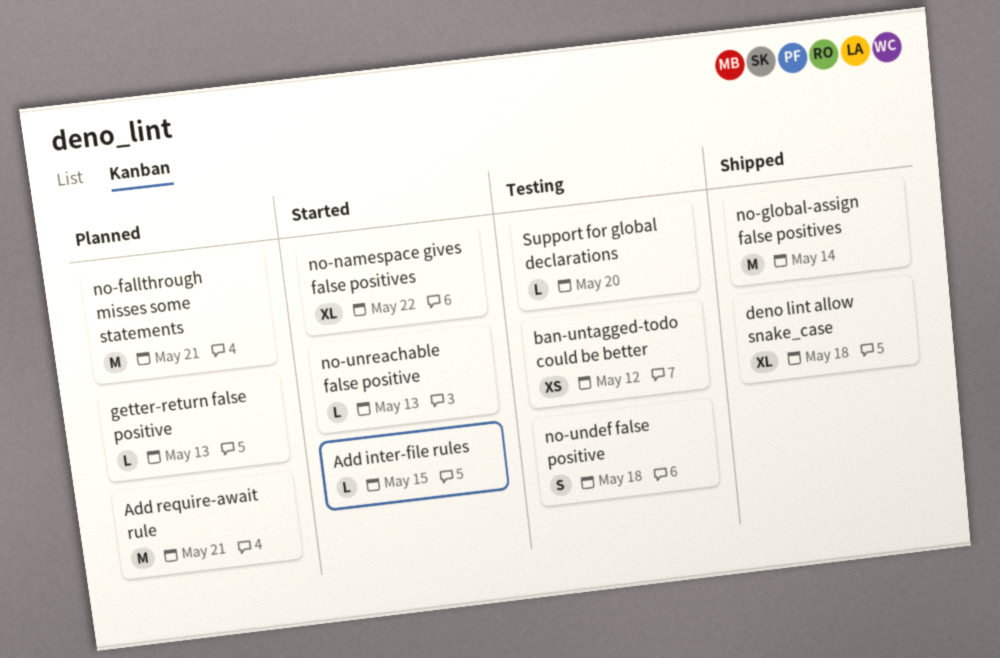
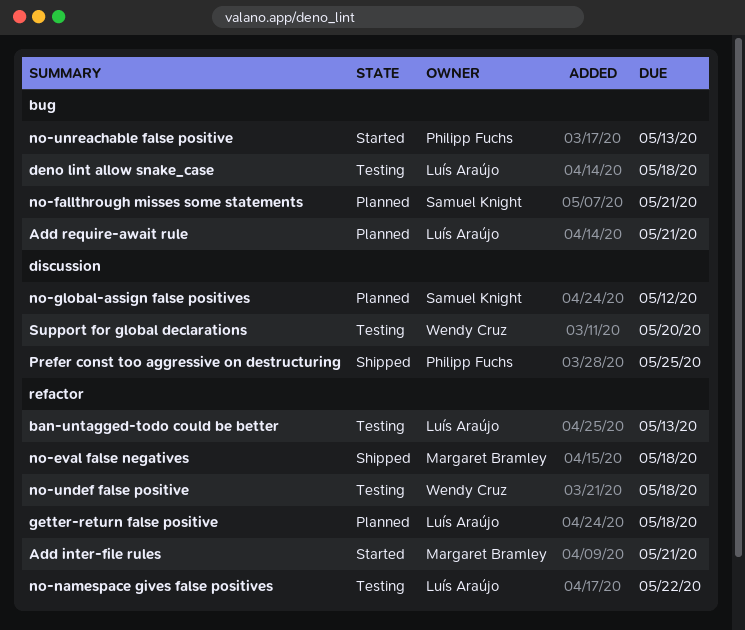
Add inter-file rules, due: May 15 -> May 21
ban-untagged-todo could be better, due: May 12 -> May 13
deno lint allow snake_case, status: Shipped -> Testing
getter-return false positive, due: May 13 -> May 18
no-eval false negatives: none -> present
no-global-assign false positives, status: Shipped -> Planned
no-global-assign false positives, due: May 14 -> May 12
no-namespace gives false positives, status: Started -> Testing
Prefer const too aggressive on destructuring: none -> present

